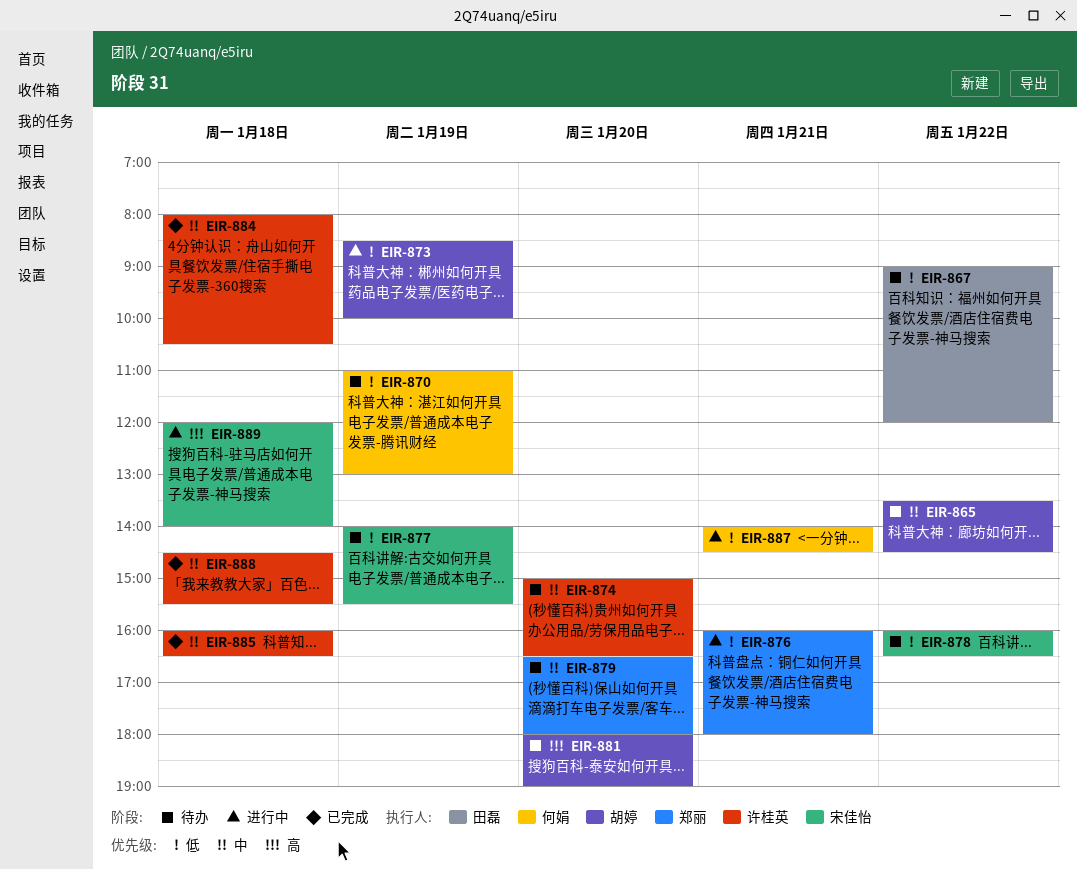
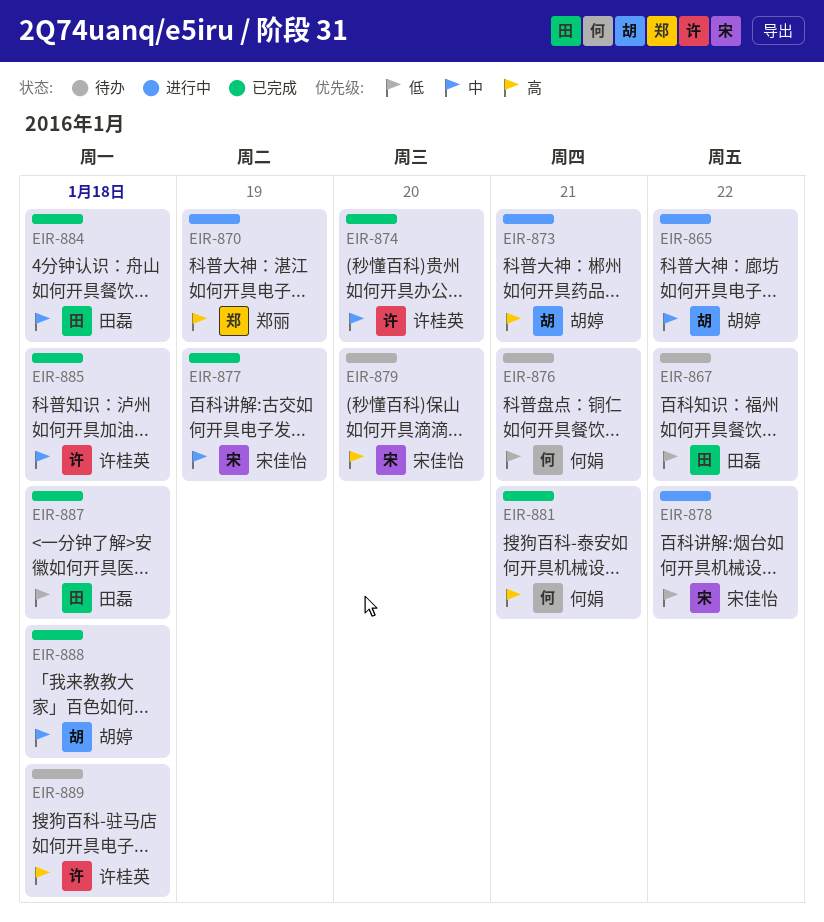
EIR-865, status: 待办 -> 进行中
EIR-870, status: 待办 -> 进行中
EIR-870, owner: 何娟 -> 郑丽
EIR-870, priority: 低 -> 高
EIR-873, priority: 低 -> 高
EIR-873, day: Jan 19 -> Jan 21
EIR-874, status: 待办 -> 已完成
EIR-876, status: 进行中 -> 待办
EIR-876, owner: 郑丽 -> 何娟
EIR-877, status: 待办 -> 已完成
EIR-877, priority: 低 -> 中
EIR-878, status: 待办 -> 进行中
EIR-879, owner: 郑丽 -> 宋佳怡
EIR-879, priority: 中 -> 高
EIR-881, status: 待办 -> 已完成
EIR-881, owner: 胡婷 -> 何娟
EIR-881, day: Jan 20 -> Jan 21
EIR-884, owner: 许桂英 -> 田磊
EIR-887, status: 进行中 -> 已完成
EIR-887, owner: 何娟 -> 田磊
EIR-887, day: Jan 21 -> Jan 18
EIR-888, owner: 许桂英 -> 胡婷
EIR-889, status: 进行中 -> 待办
EIR-889, owner: 宋佳怡 -> 许桂英

